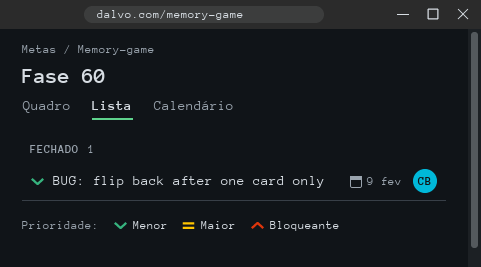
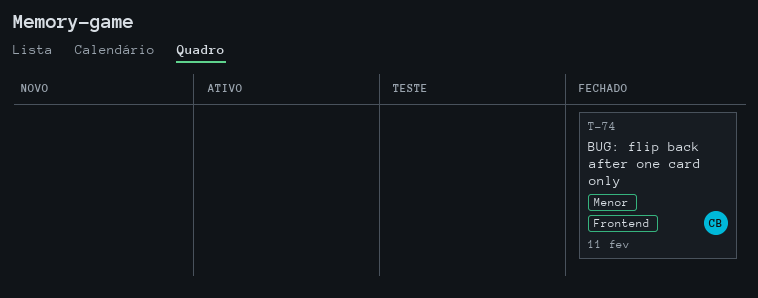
BUG: flip back after one card only, due: Feb 9 -> Feb 11

